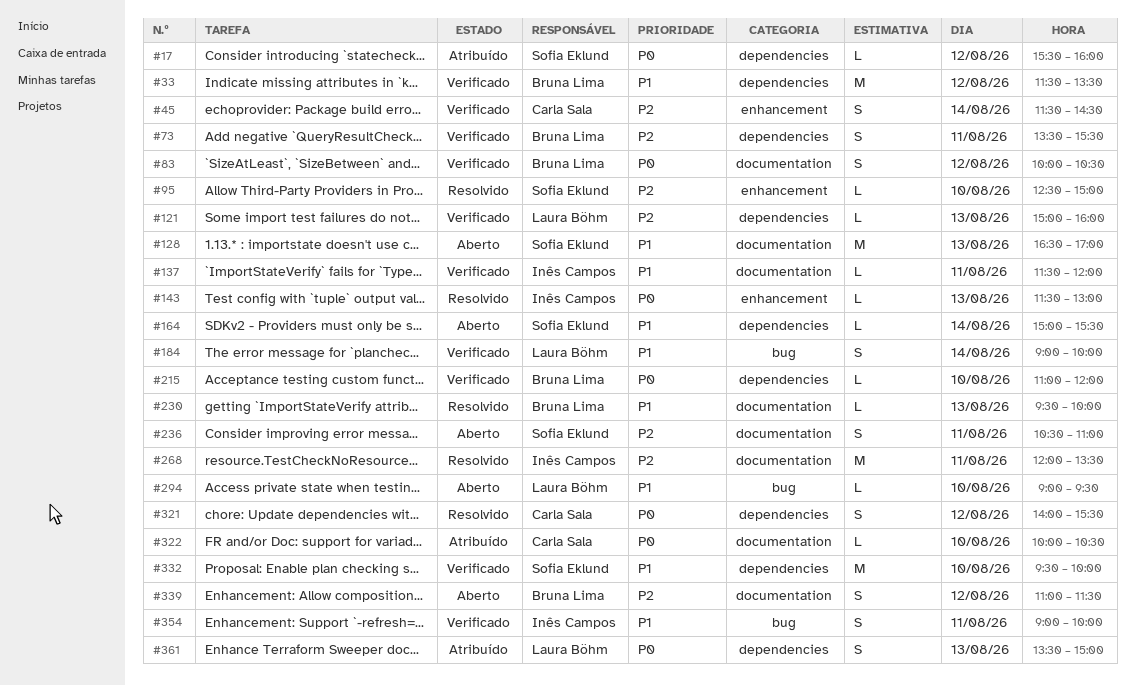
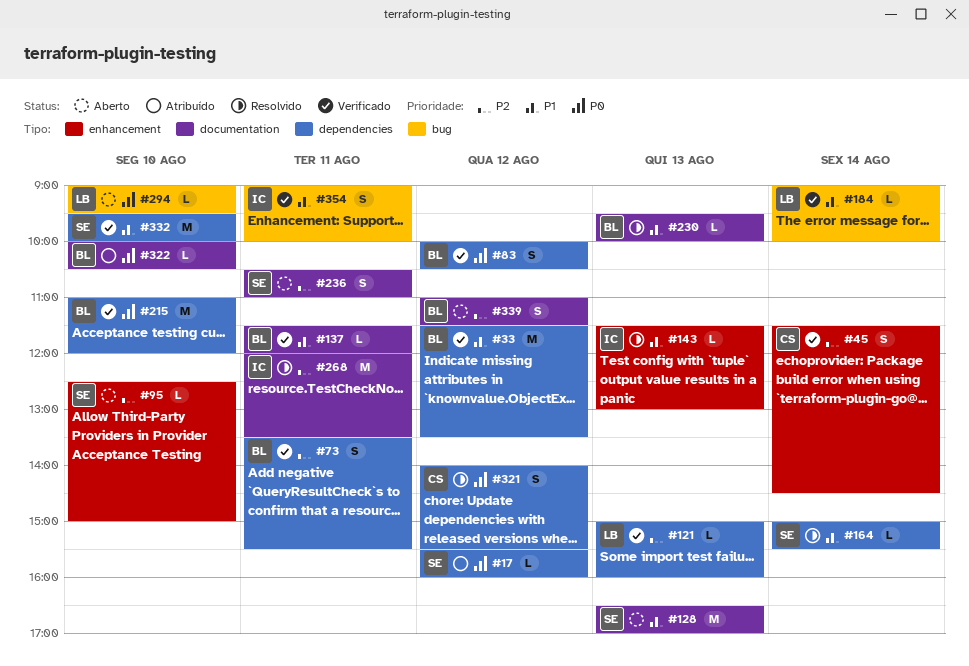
#83, label: documentation -> dependencies
#95, status: Resolvido -> Aberto
#137, owner: Inês Campos -> Bruna Lima
#143, priority: P0 -> P1
#164, status: Aberto -> Resolvido
#184, estimate: S -> L
#215, estimate: L -> M
#294, priority: P1 -> P0
#322, owner: Carla Sala -> Bruna Lima
#361: present -> none

